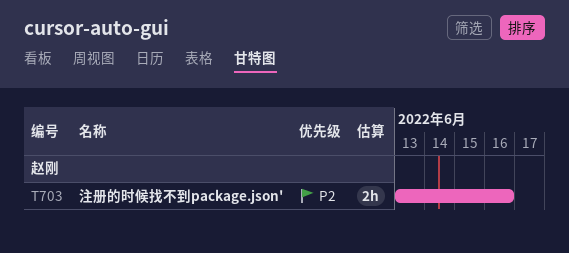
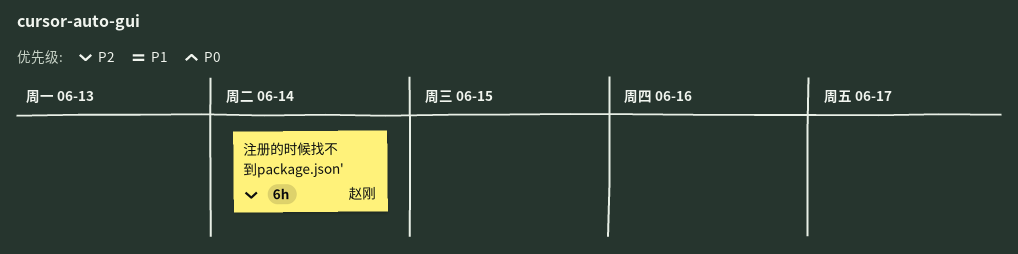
注册的时候找不到package.json', estimate: 2h -> 6h
注册的时候找不到package.json', due: Jun 16 -> Jun 14

